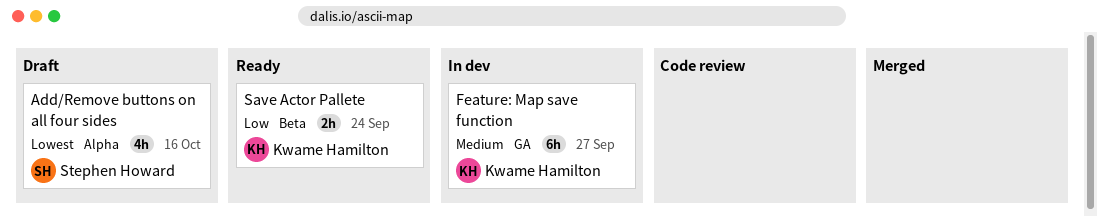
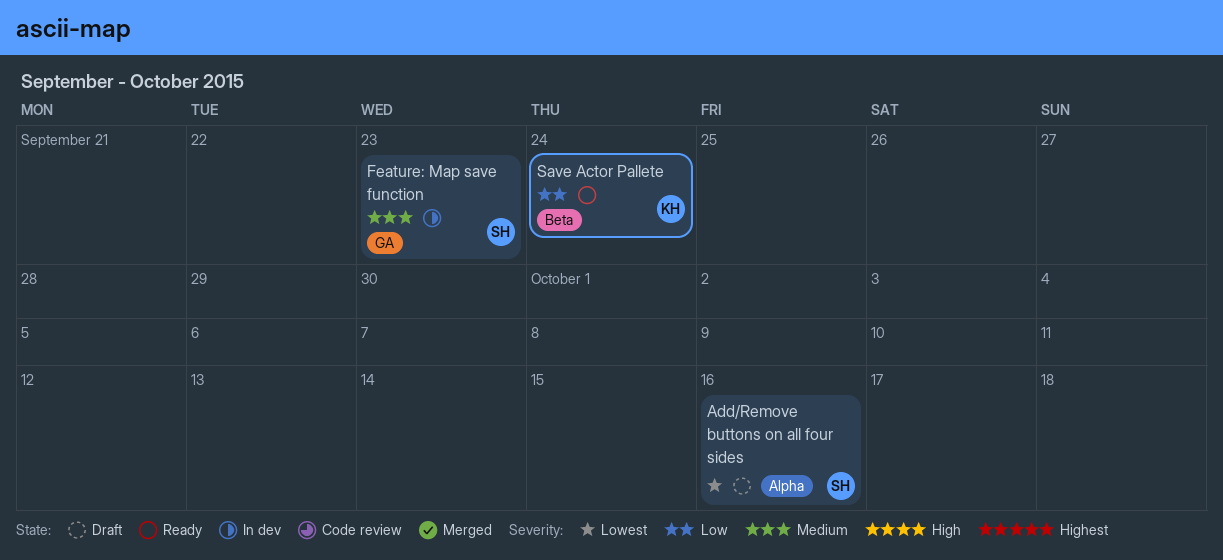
Feature: Map save function, owner: Kwame Hamilton -> Stephen Howard
Feature: Map save function, due: Sep 27 -> Sep 23

